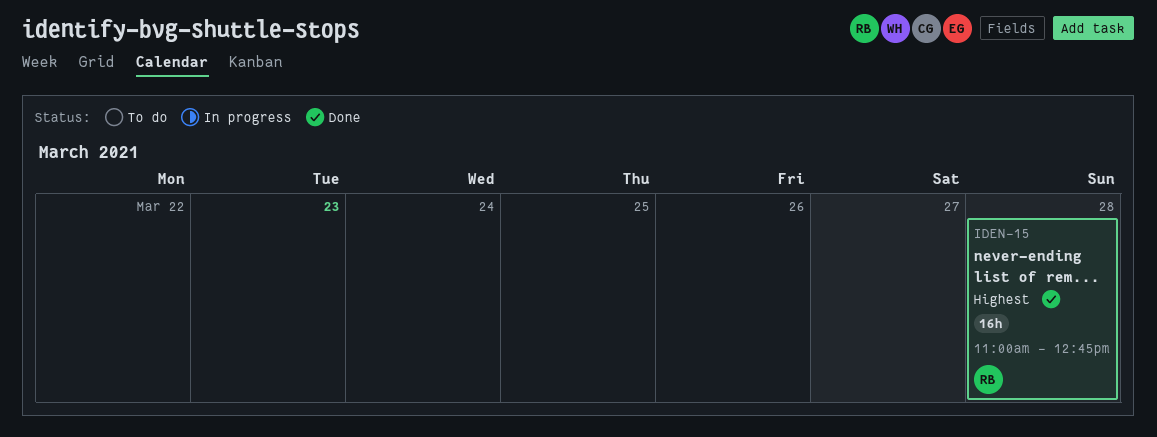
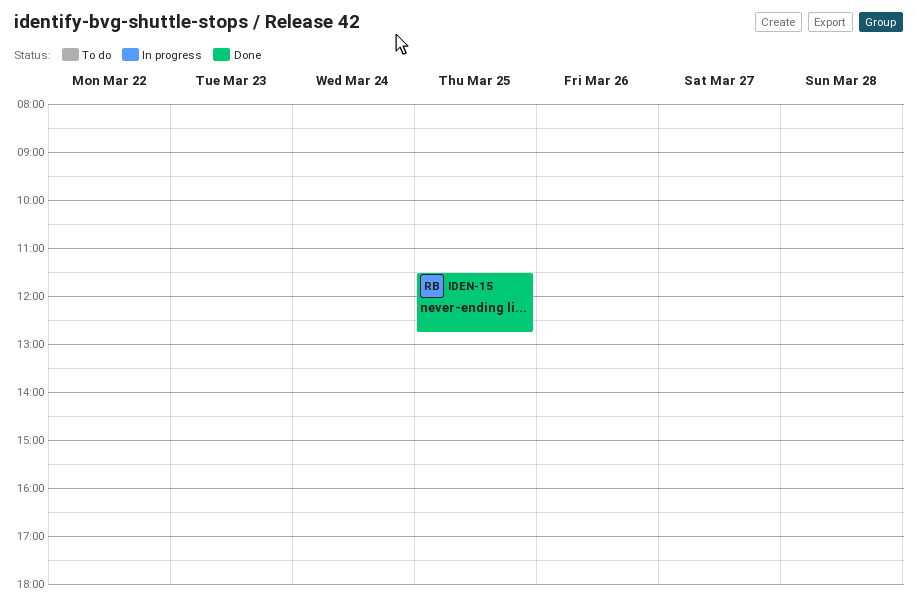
IDEN-15, day: Mar 28 -> Mar 25
IDEN-15, begins: 11:00 -> 11:30

